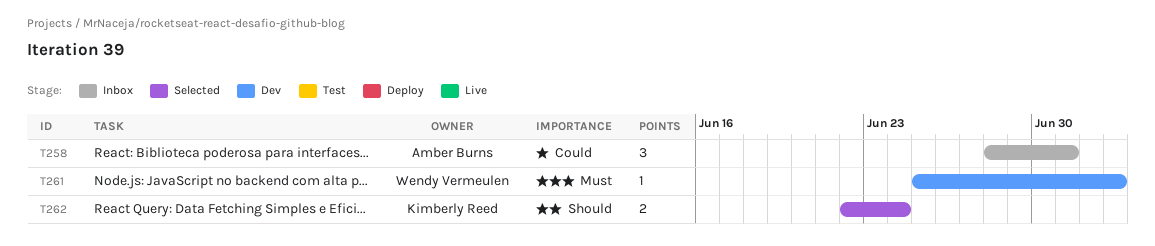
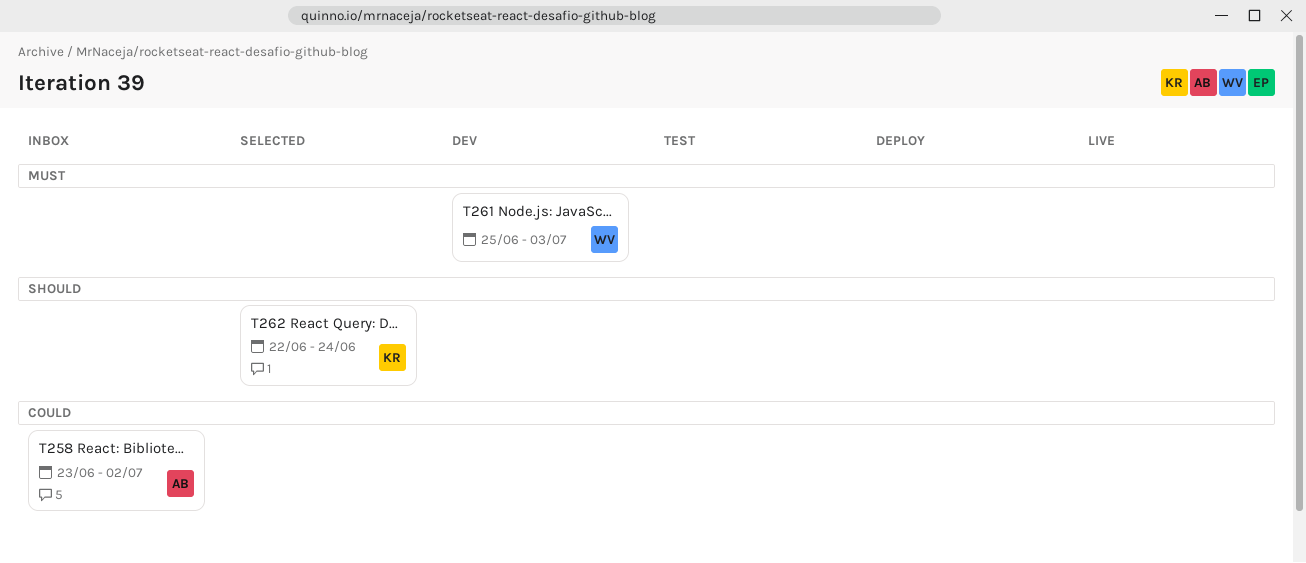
T258, start: Jun 28 -> Jun 23
T258, due: Jul 1 -> Jul 2

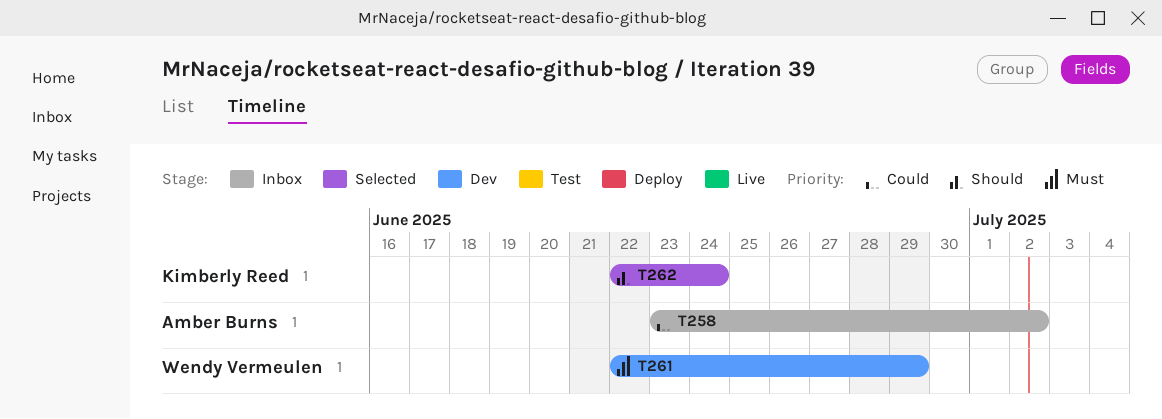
T261, start: Jun 25 -> Jun 22
T261, due: Jul 3 -> Jun 29

